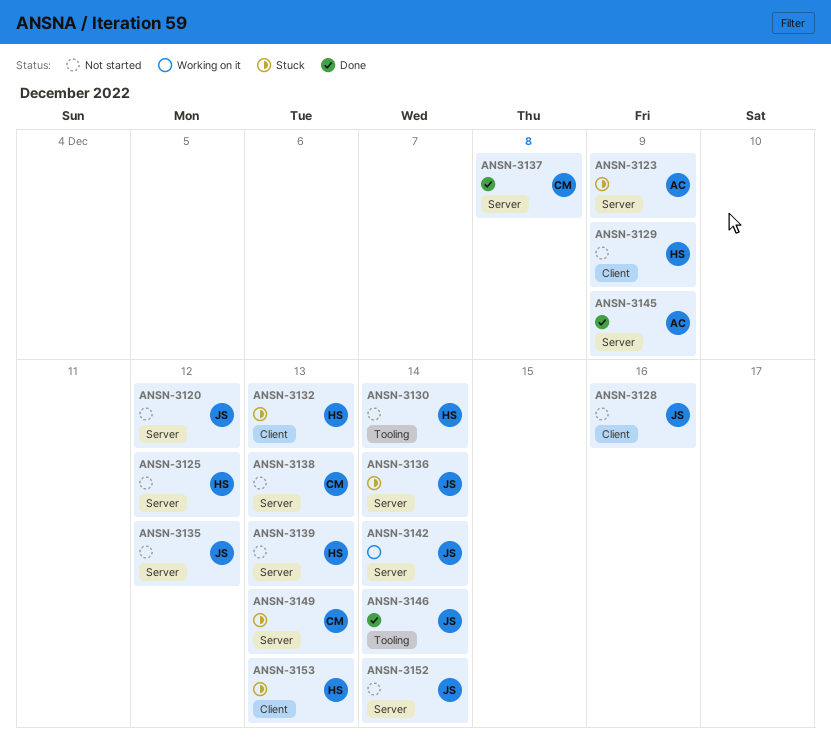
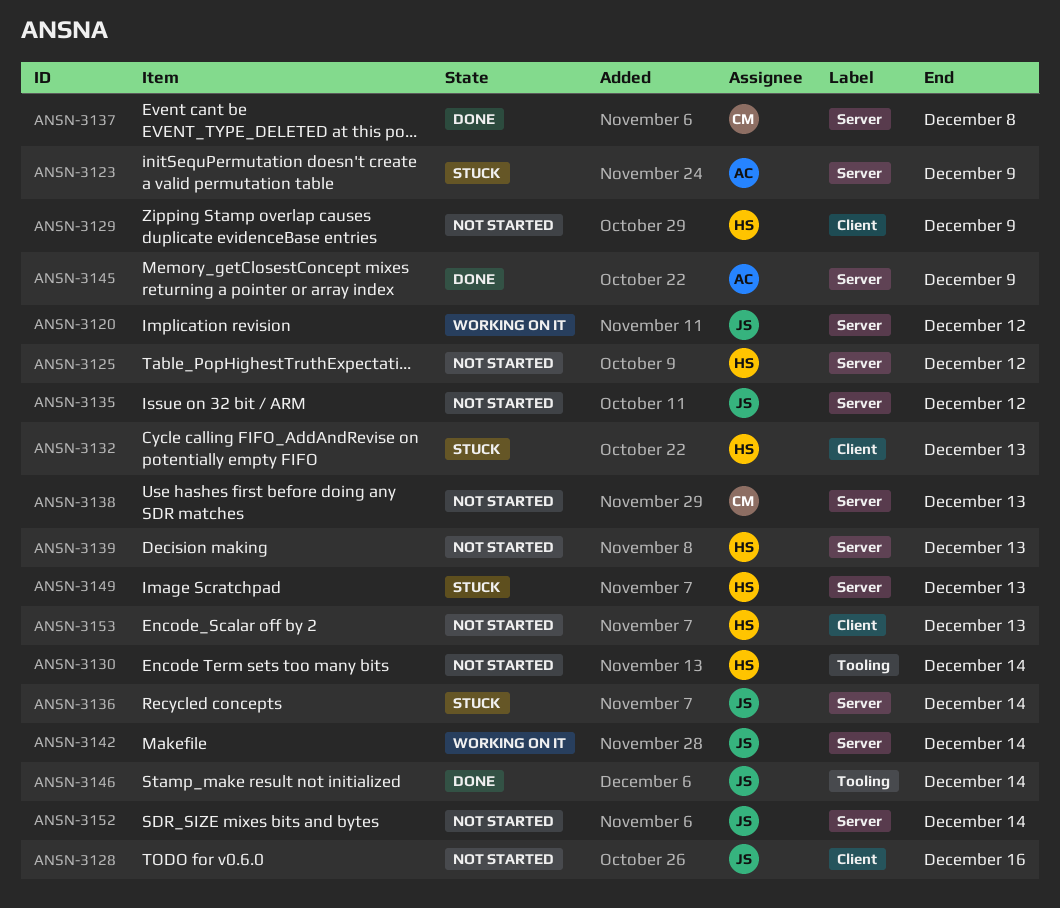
ANSN-3120, status: Not started -> Working on it
ANSN-3149, owner: CM -> HS
ANSN-3153, status: Stuck -> Not started

